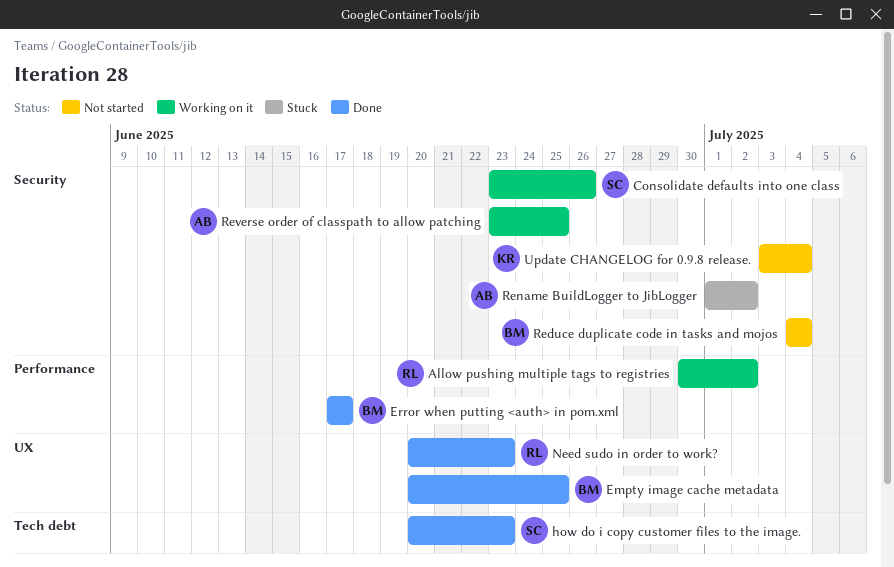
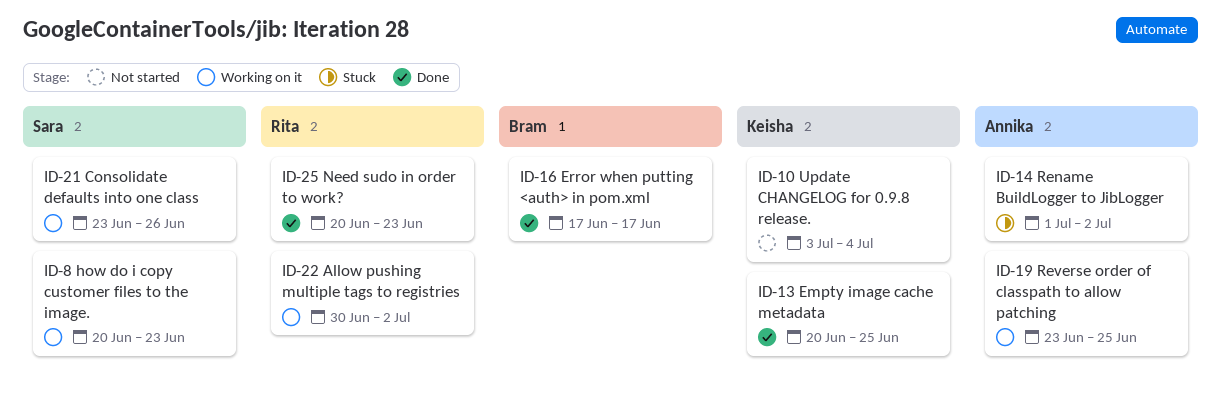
Empty image cache metadata, owner: Bram -> Keisha
how do i copy customer files to the image., status: Done -> Working on it
Reduce duplicate code in tasks and mojos: present -> none

